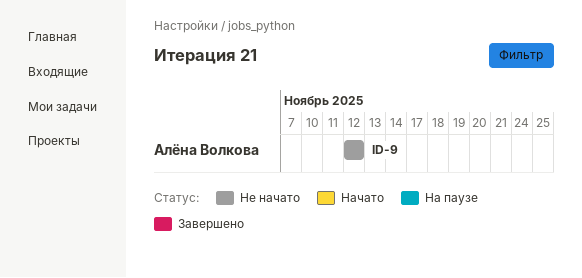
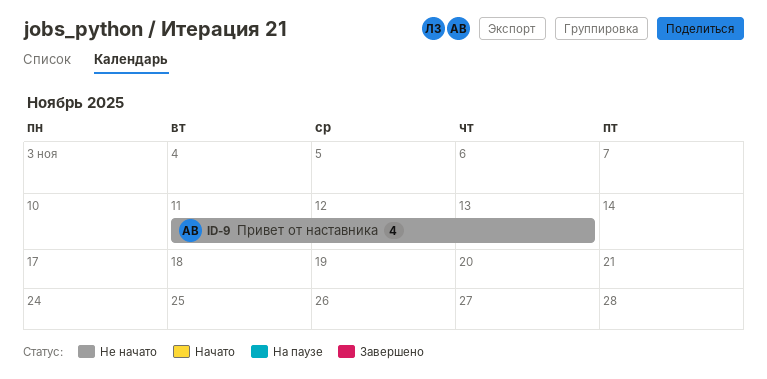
ID-9, start: Nov 12 -> Nov 11
ID-9, due: Nov 12 -> Nov 13

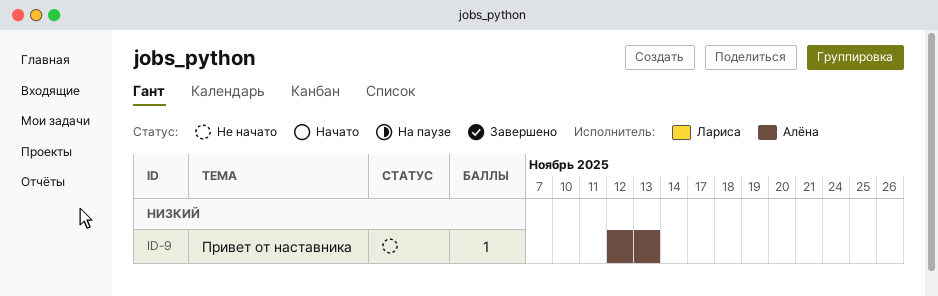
ID-9, estimate: 4 -> 1
ID-9, start: Nov 11 -> Nov 12

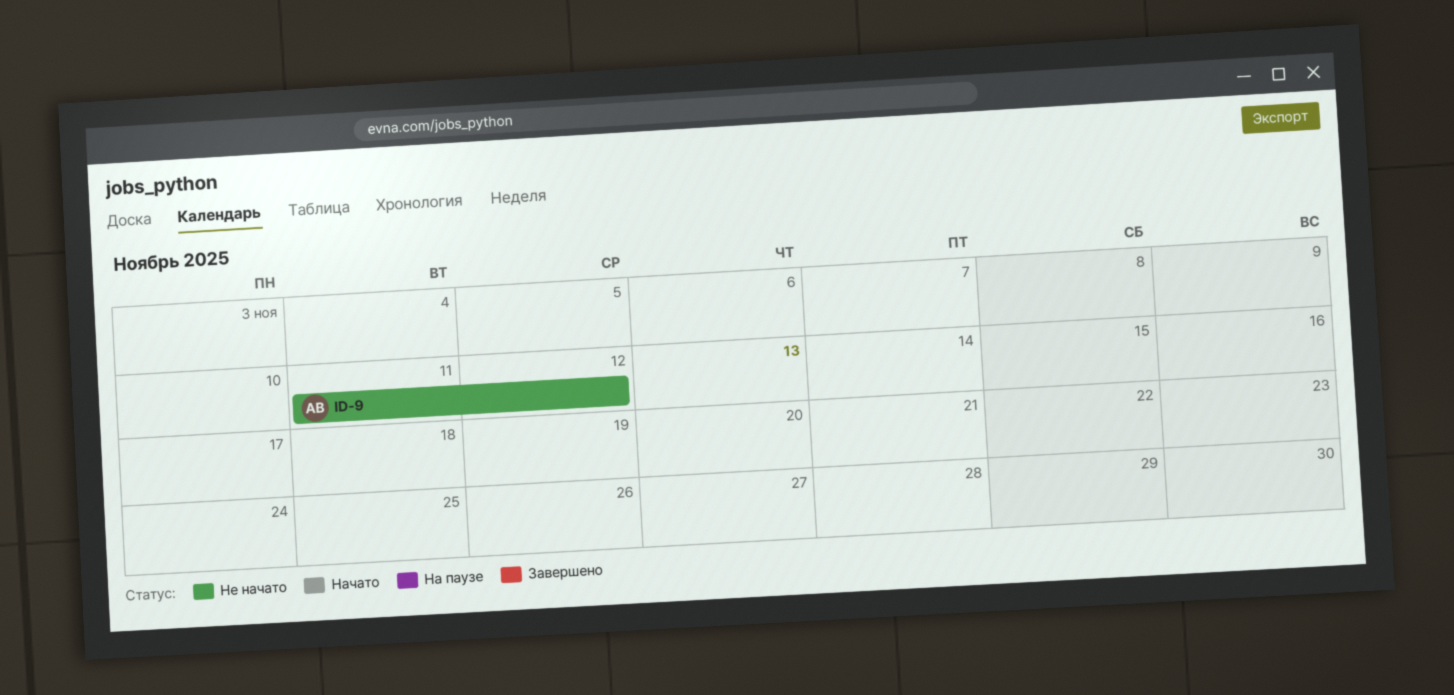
ID-9, start: Nov 12 -> Nov 11
ID-9, due: Nov 13 -> Nov 12

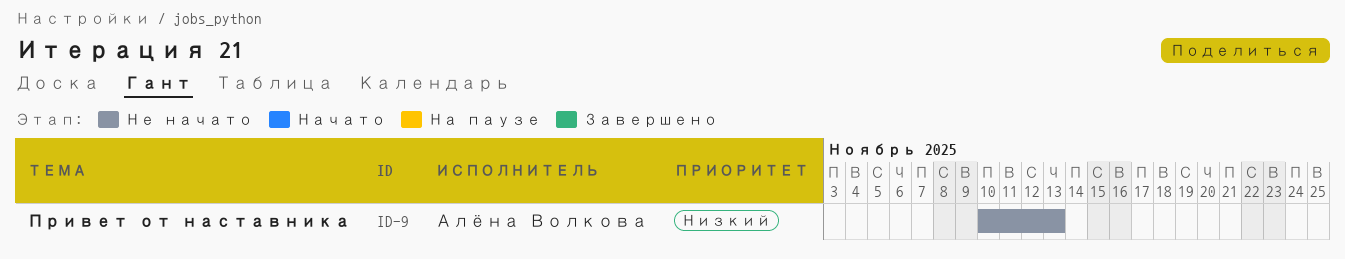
ID-9, start: Nov 11 -> Nov 10
ID-9, due: Nov 12 -> Nov 13

